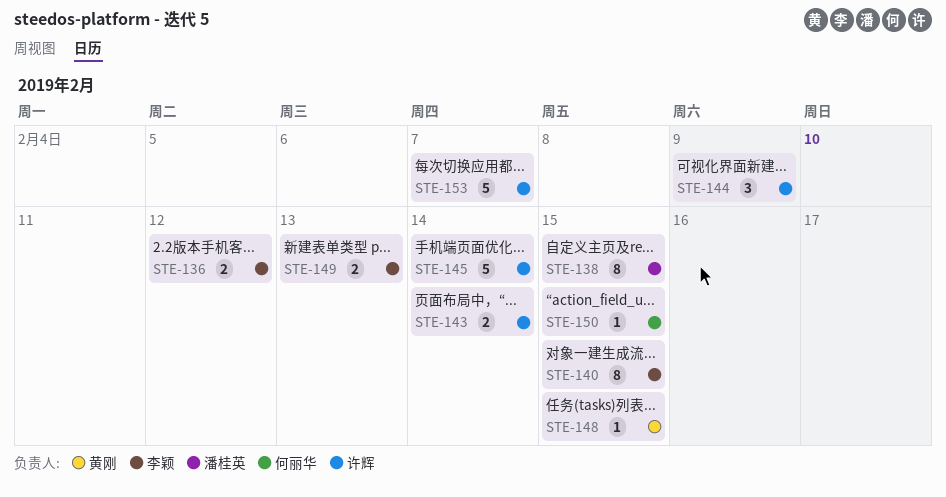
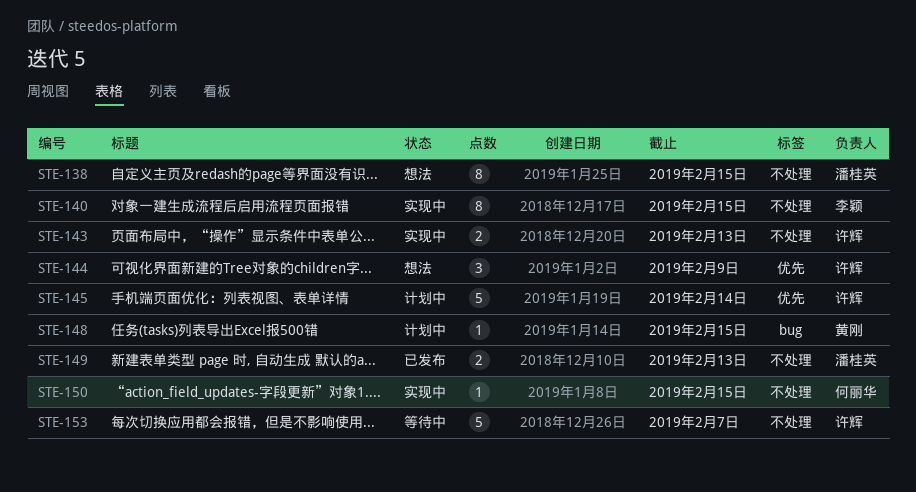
STE-136: present -> none
STE-143, due: Feb 14 -> Feb 13
STE-149, owner: 李颖 -> 潘桂英

